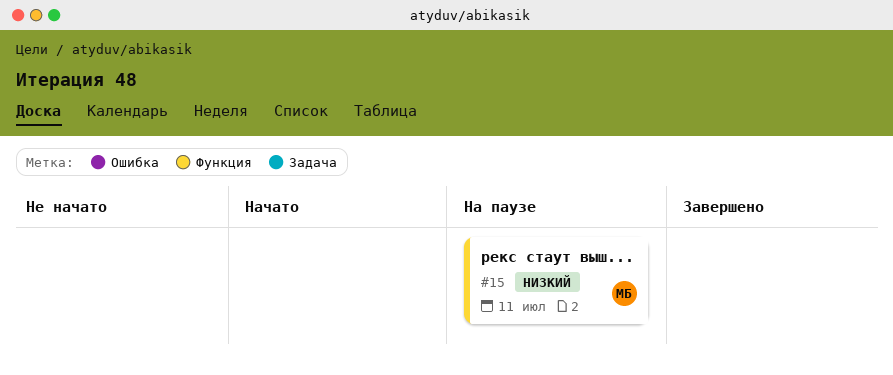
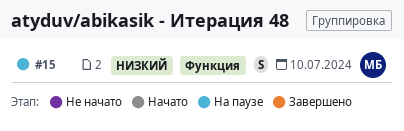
#15, due: Jul 11 -> Jul 10

